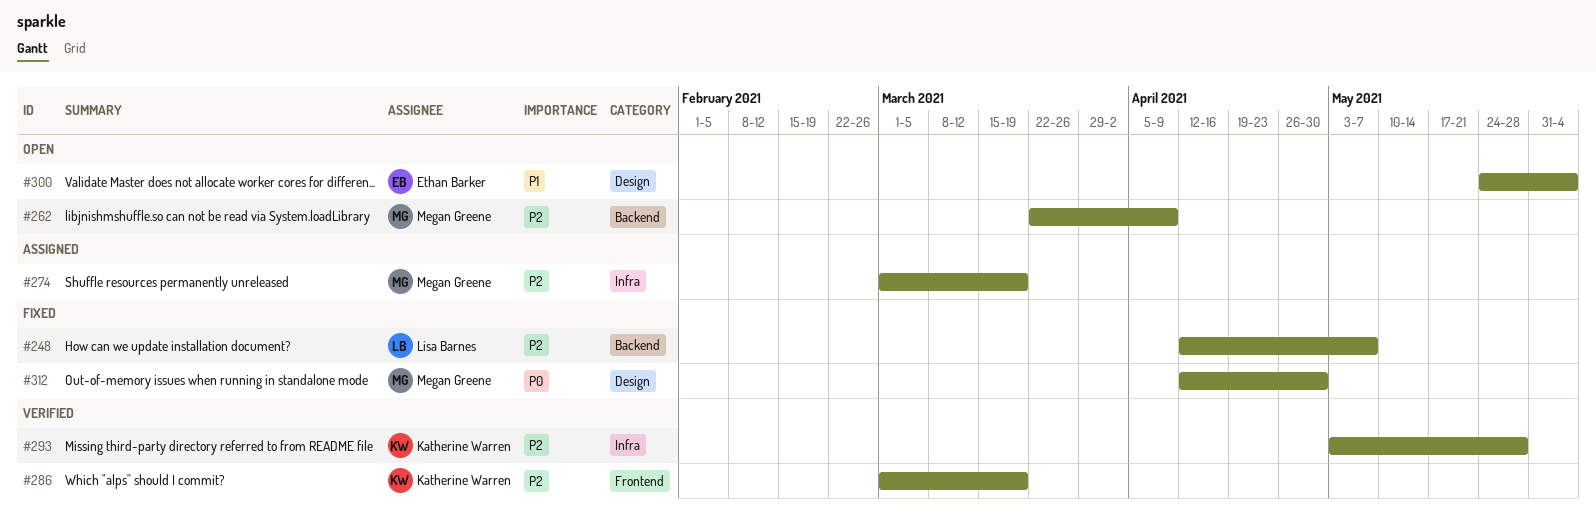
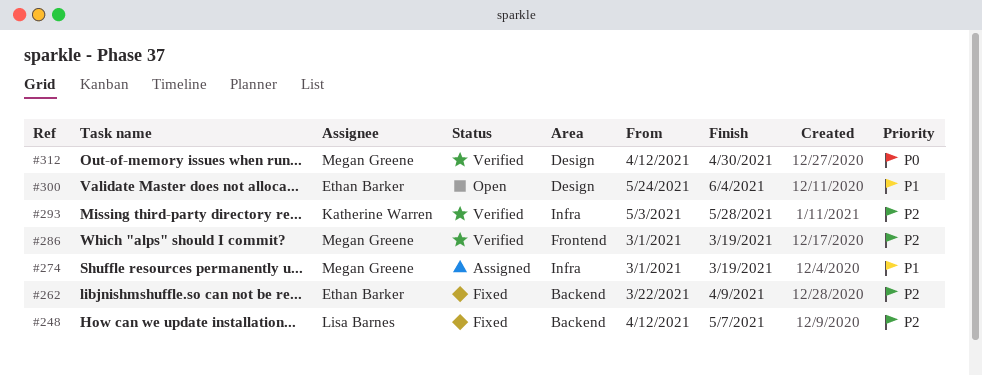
#262, status: Open -> Fixed
#262, owner: Megan Greene -> Ethan Barker
#274, priority: P2 -> P1
#286, owner: Katherine Warren -> Megan Greene
#312, status: Fixed -> Verified

